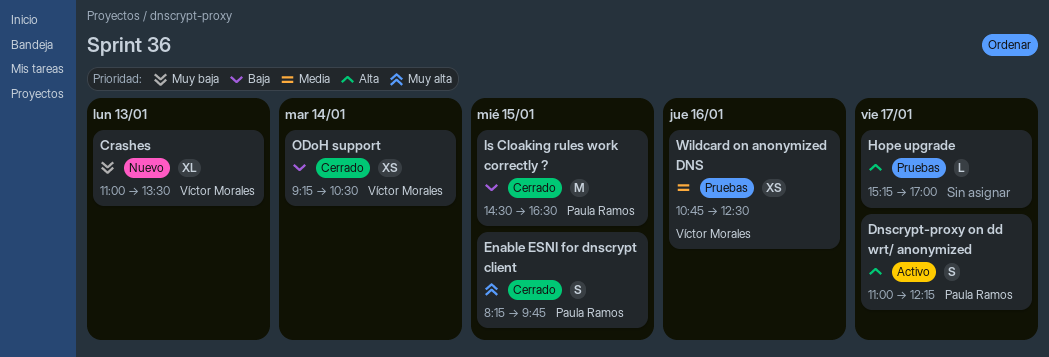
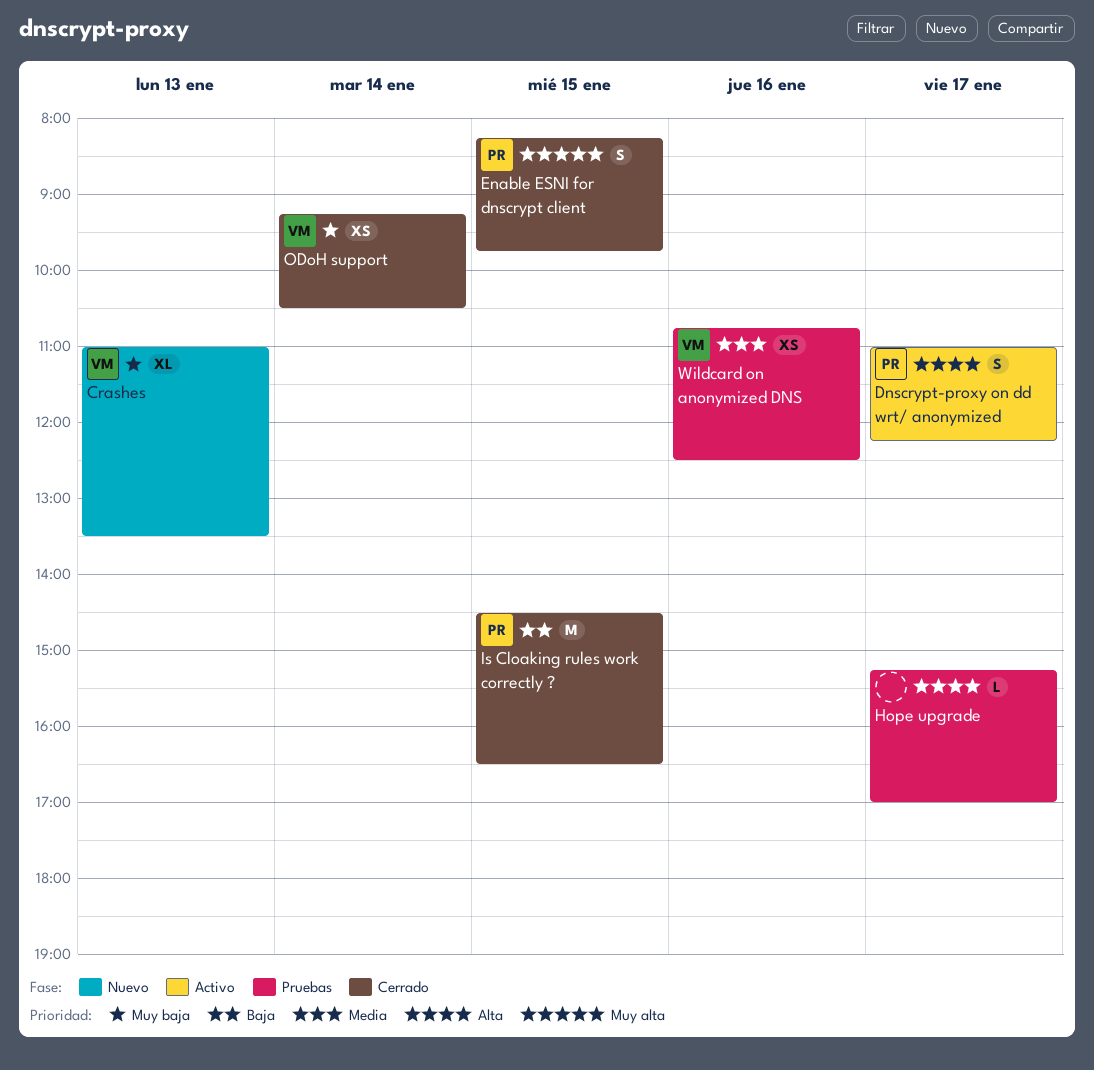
ODoH support, priority: Baja -> Muy baja

